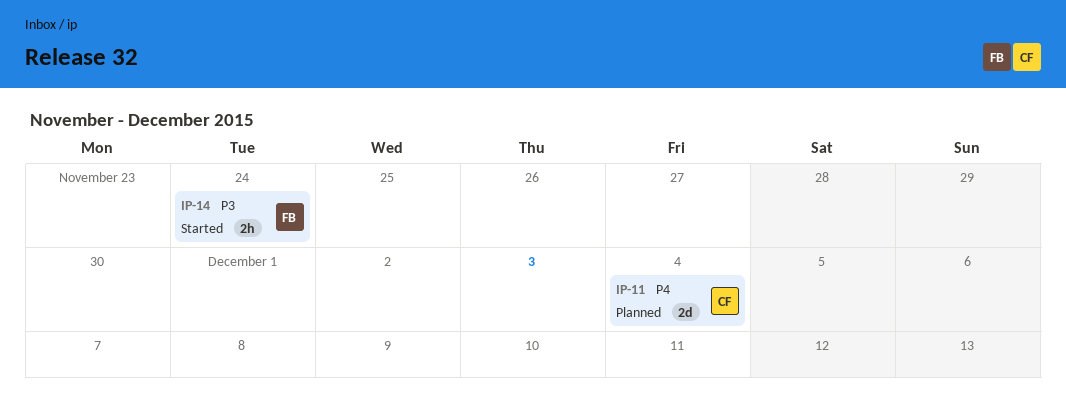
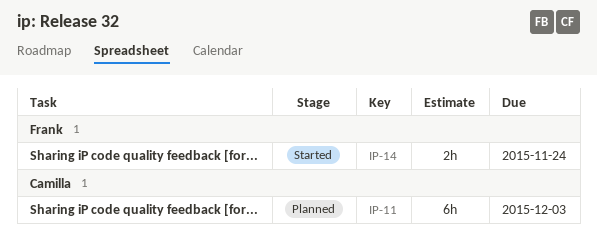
IP-11, estimate: 2d -> 6h
IP-11, due: Dec 4 -> Dec 3

